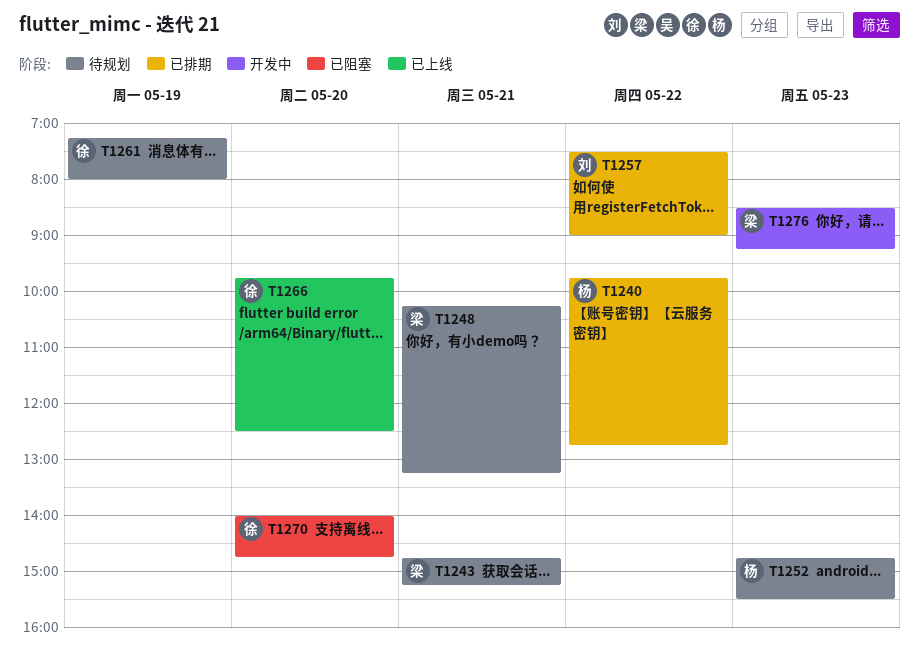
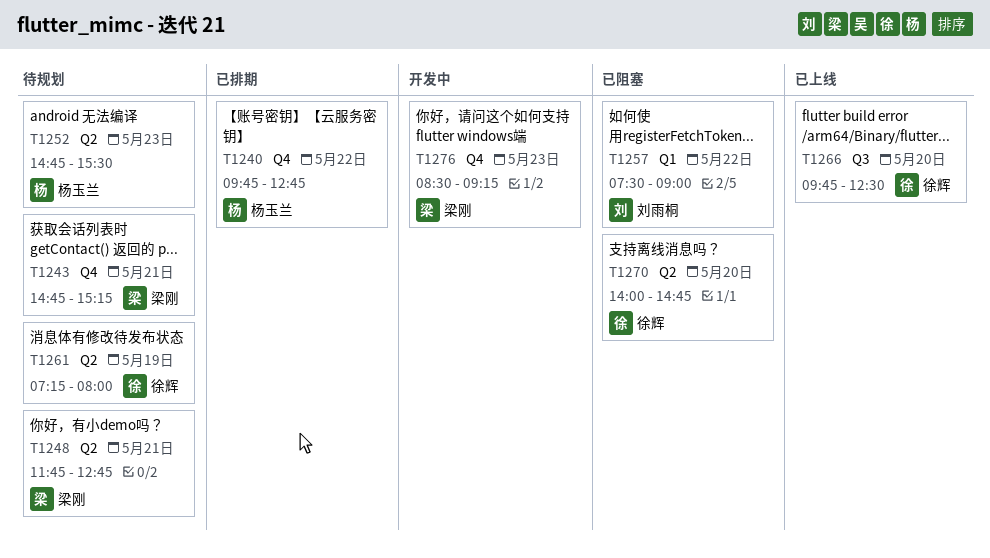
T1248, begins: 10:15 -> 11:45
T1248, ends: 13:15 -> 12:45
T1257, status: 已排期 -> 已阻塞

